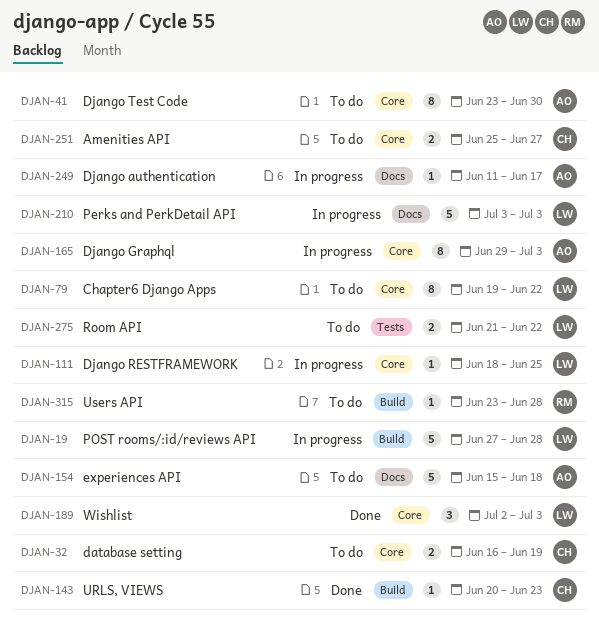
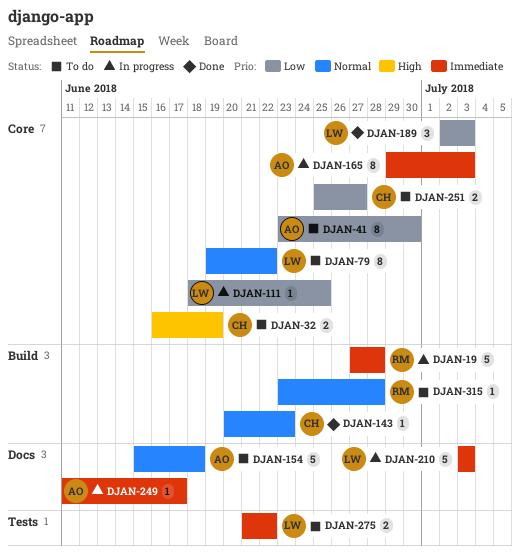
DJAN-19, owner: LW -> RM

